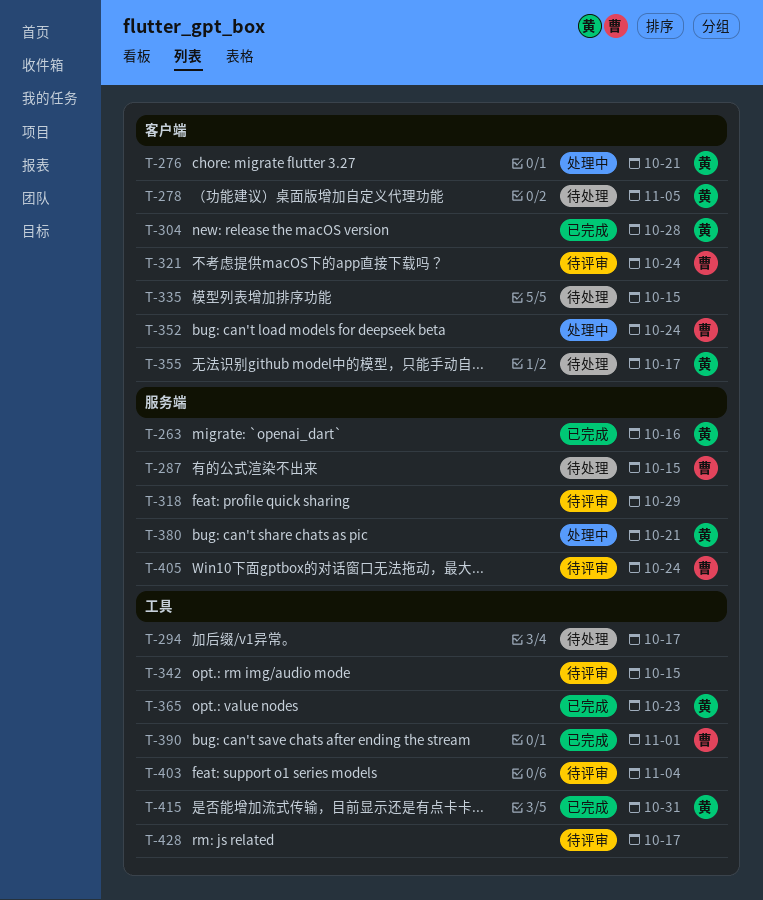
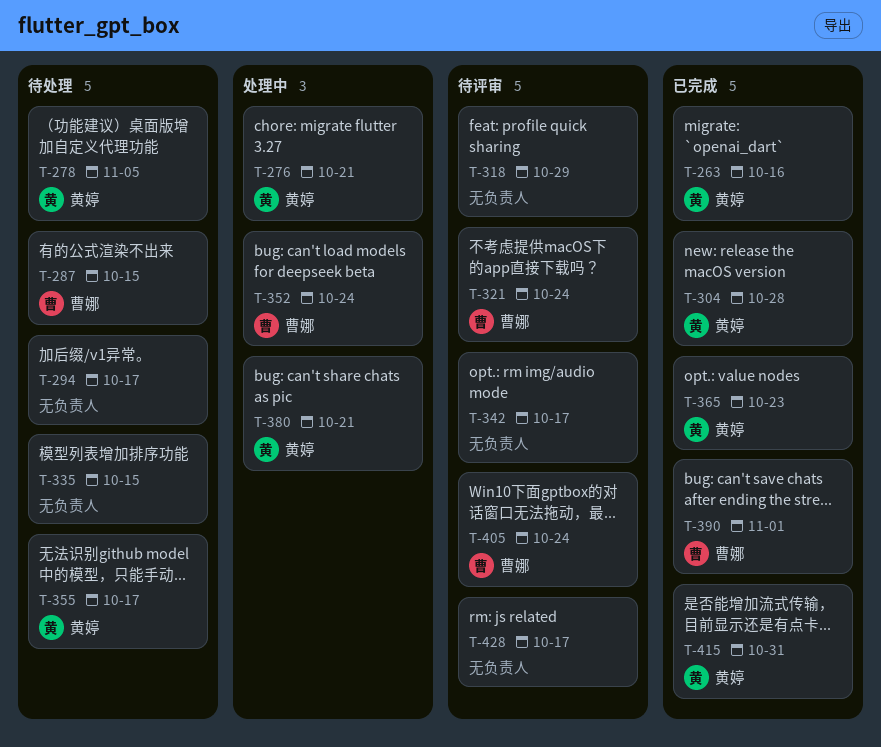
T-342, due: Oct 15 -> Oct 17
T-403: present -> none

